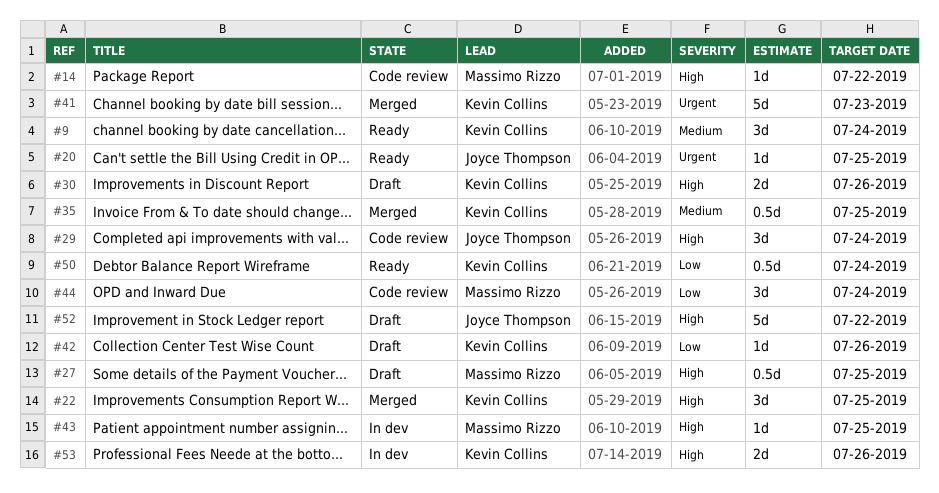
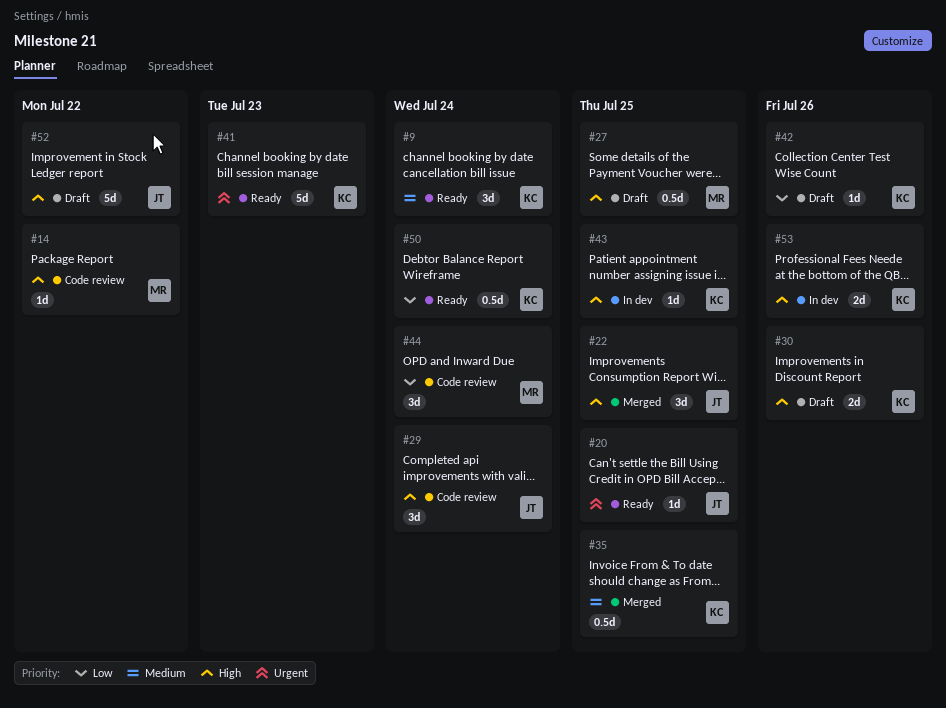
#22, owner: Kevin Collins -> Joyce Thompson
#41, status: Merged -> Ready
#43, owner: Massimo Rizzo -> Kevin Collins

